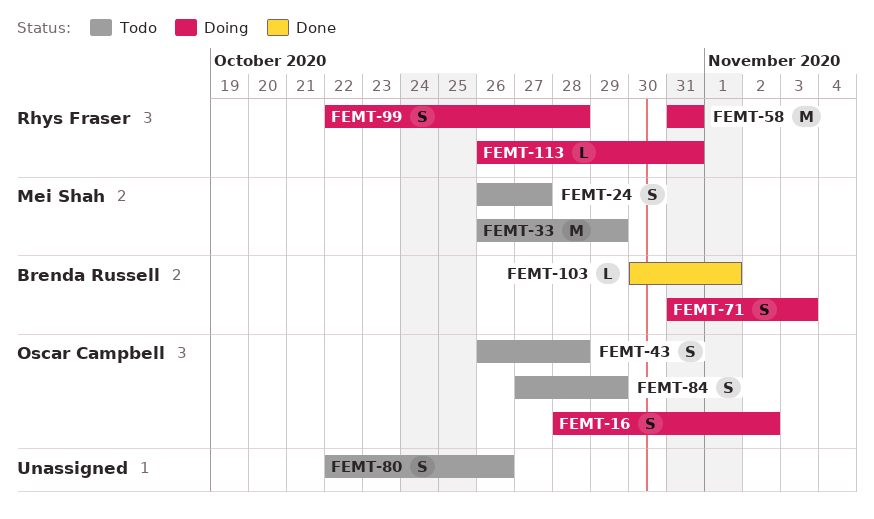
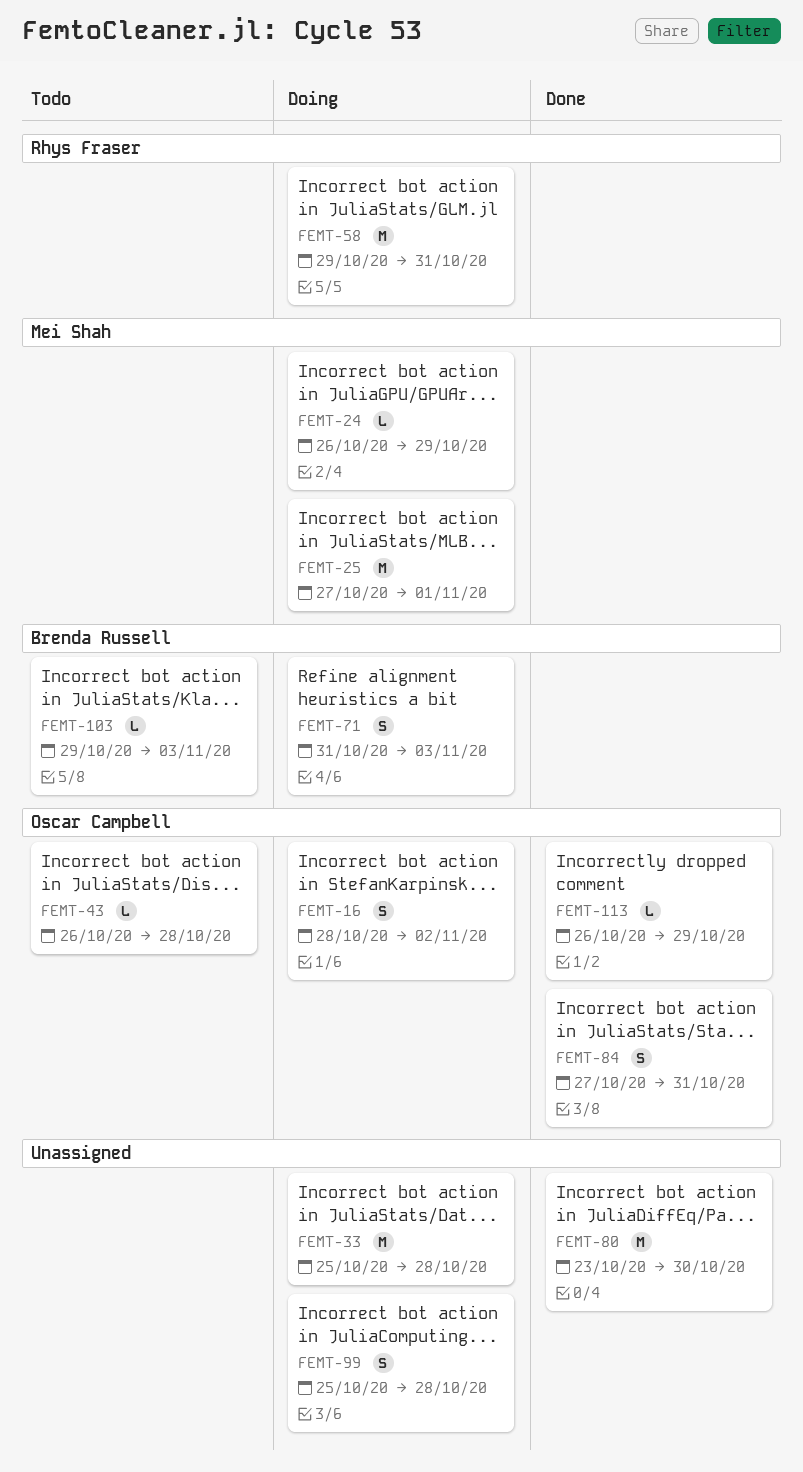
FEMT-24, status: Todo -> Doing
FEMT-24, estimate: S -> L
FEMT-24, due: Oct 27 -> Oct 29
FEMT-25: none -> present
FEMT-33, status: Todo -> Doing
FEMT-33, owner: Mei Shah -> none
FEMT-33, start: Oct 26 -> Oct 25
FEMT-33, due: Oct 29 -> Oct 28
FEMT-43, estimate: S -> L
FEMT-58, start: Oct 31 -> Oct 29
FEMT-80, status: Todo -> Done
FEMT-80, estimate: S -> M
FEMT-80, start: Oct 22 -> Oct 23
FEMT-80, due: Oct 26 -> Oct 30
FEMT-84, status: Todo -> Done
FEMT-84, due: Oct 29 -> Oct 31
FEMT-99, owner: Rhys Fraser -> none
FEMT-99, start: Oct 22 -> Oct 25
FEMT-103, status: Done -> Todo
FEMT-103, start: Oct 30 -> Oct 29
FEMT-103, due: Nov 1 -> Nov 3
FEMT-113, status: Doing -> Done
FEMT-113, owner: Rhys Fraser -> Oscar Campbell
FEMT-113, due: Oct 31 -> Oct 29

